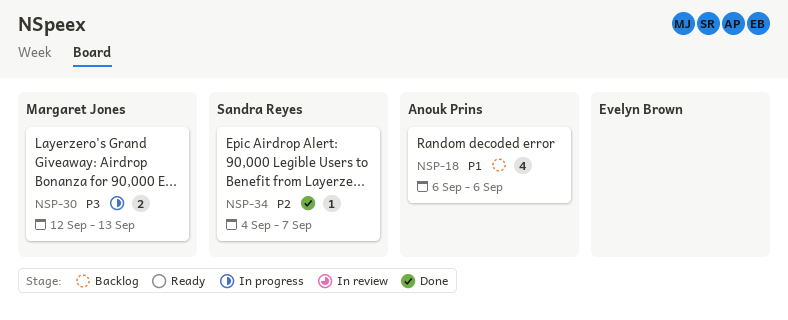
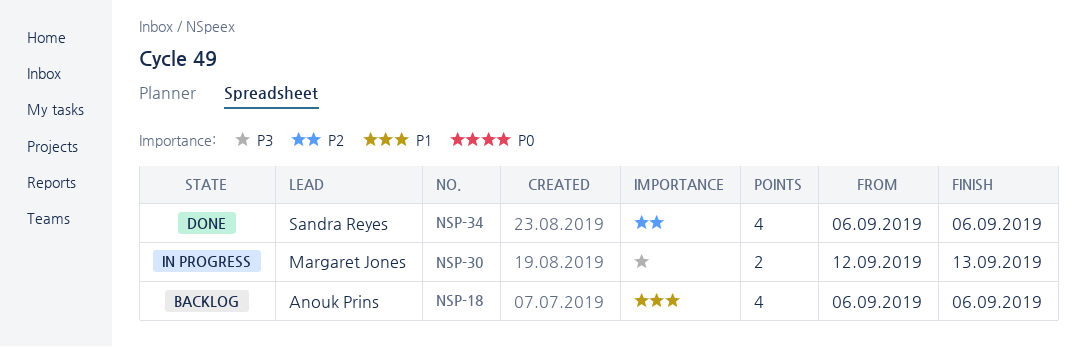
NSP-34, estimate: 1 -> 4
NSP-34, start: Sep 4 -> Sep 6
NSP-34, due: Sep 7 -> Sep 6

